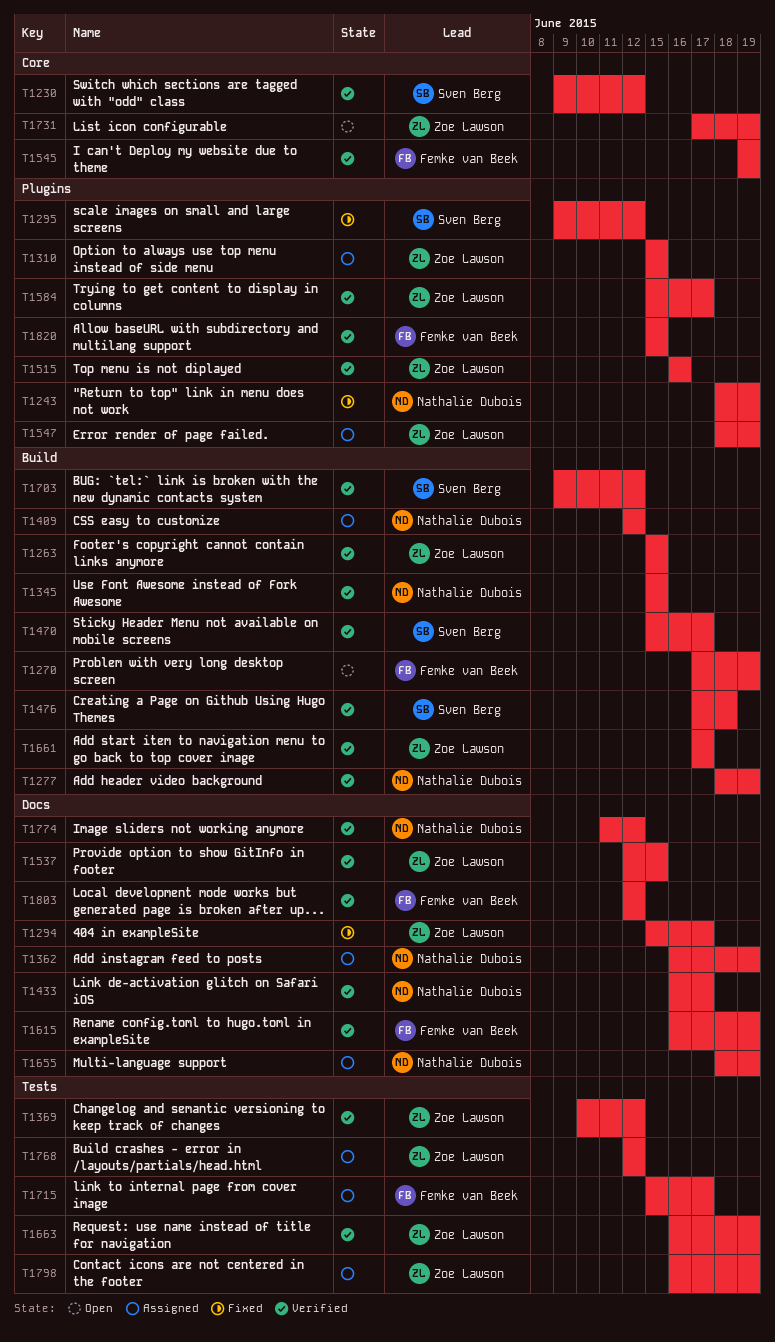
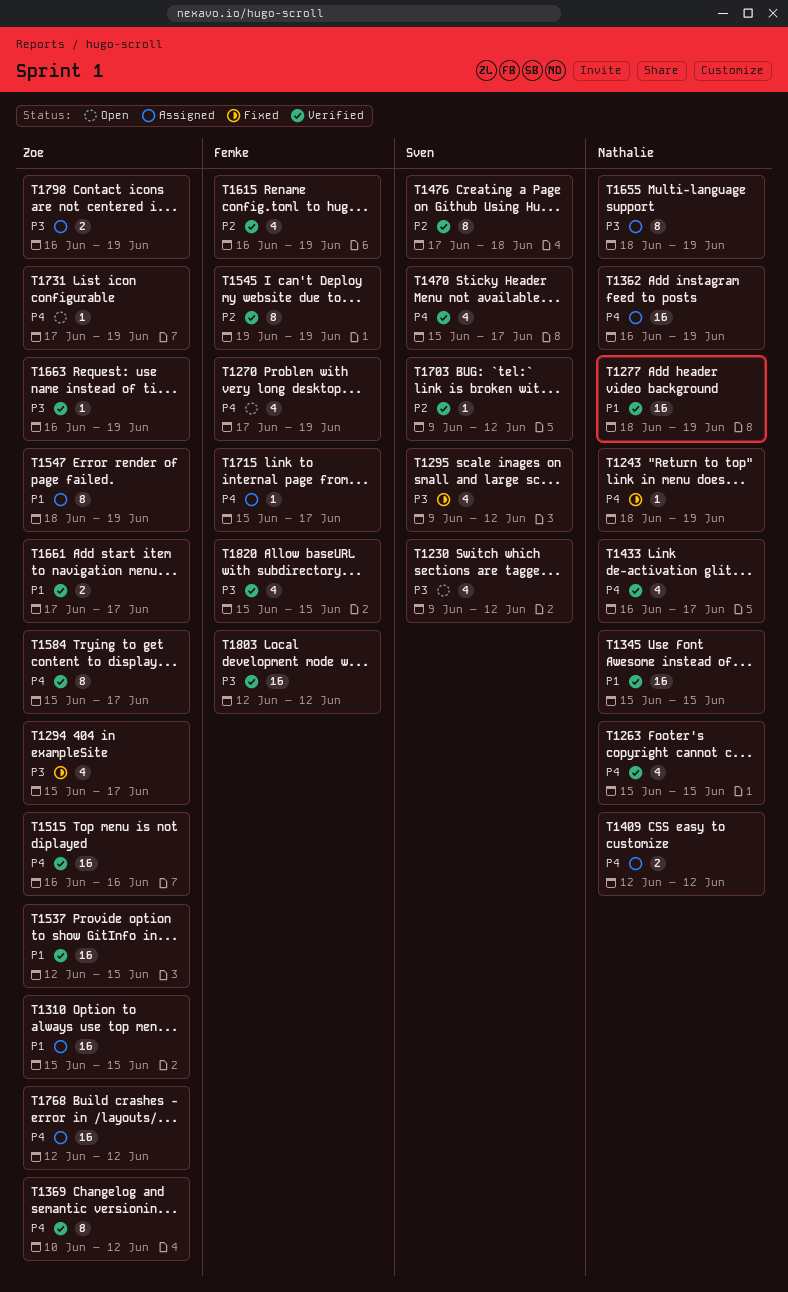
T1230, status: Verified -> Open
T1263, owner: Zoe Lawson -> Nathalie Dubois
T1774: present -> none

